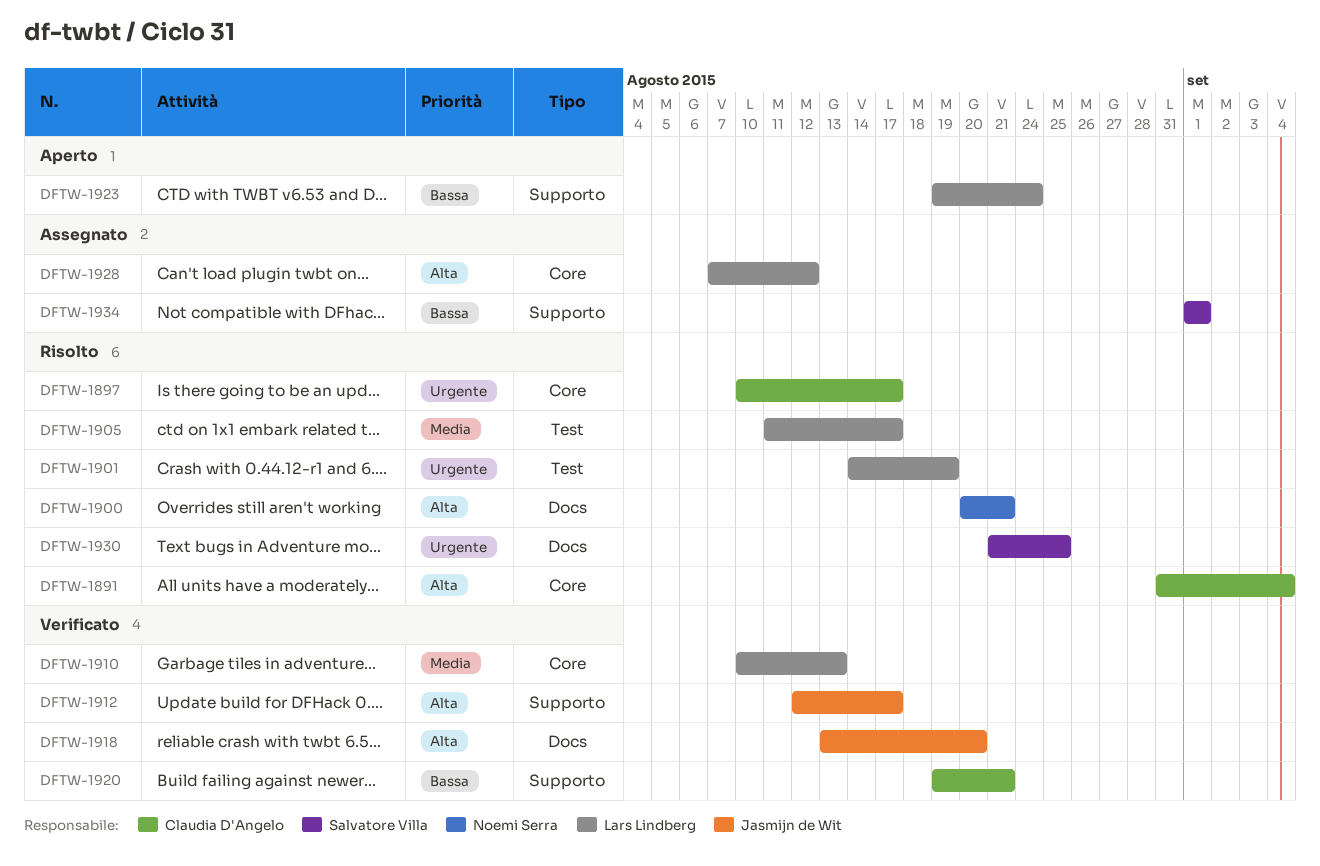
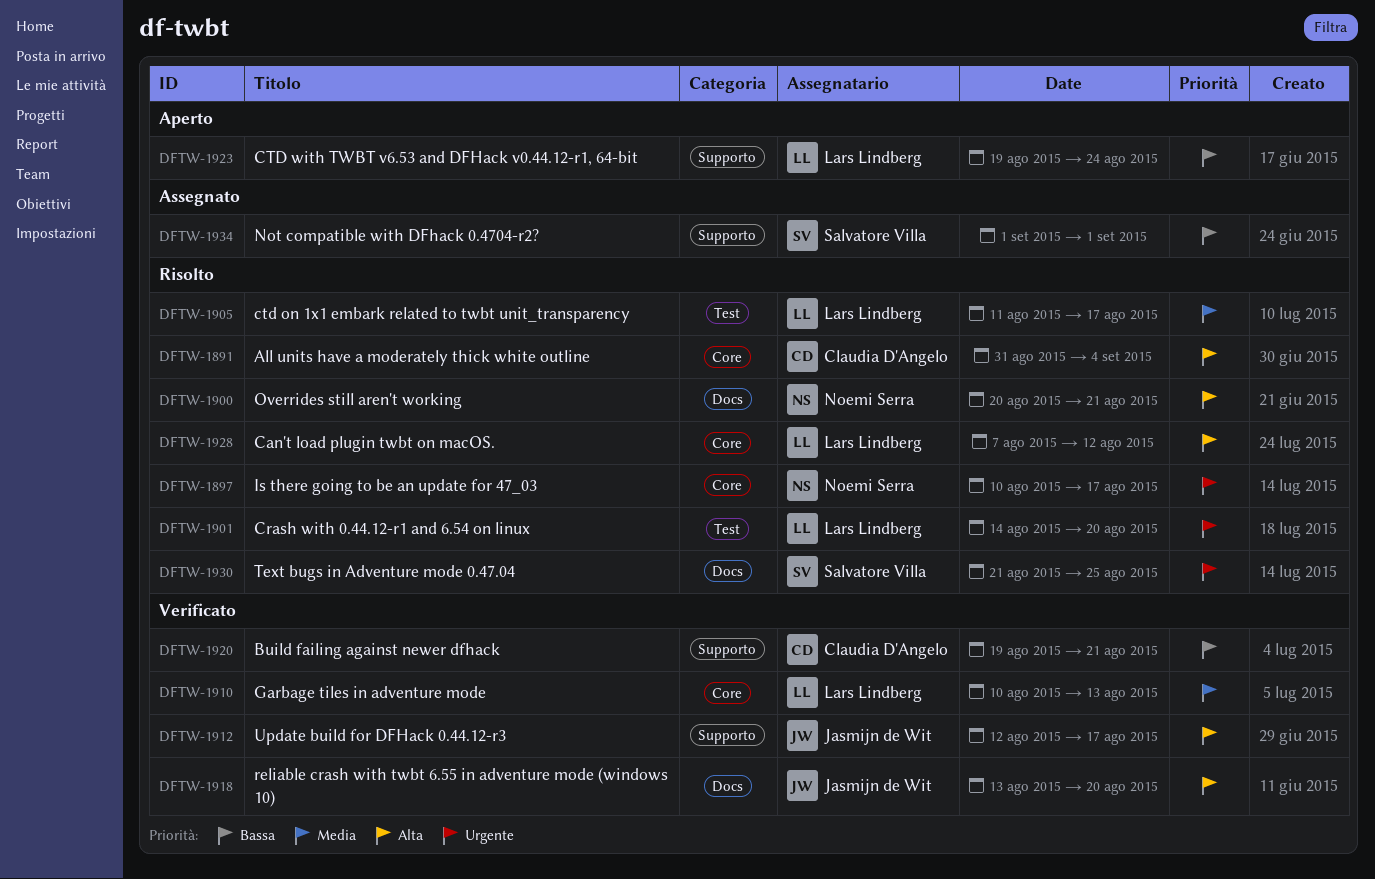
DFTW-1897, owner: Claudia D'Angelo -> Noemi Serra
DFTW-1901, due: Aug 19 -> Aug 20
DFTW-1928, status: Assegnato -> Risolto

